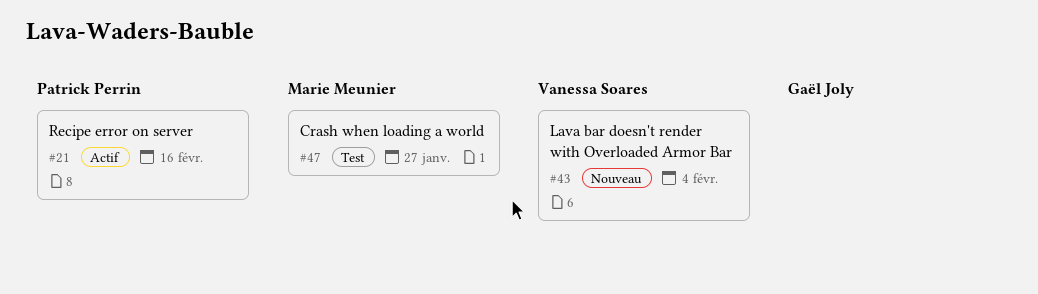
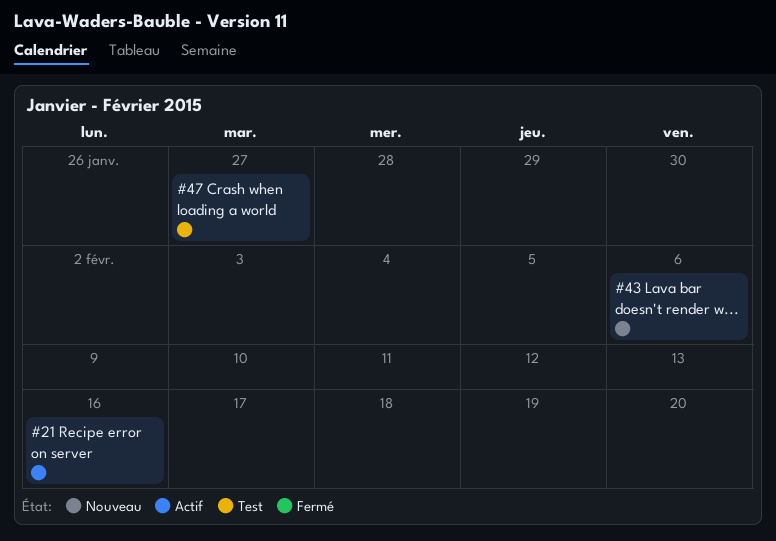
#43, due: Feb 4 -> Feb 6

